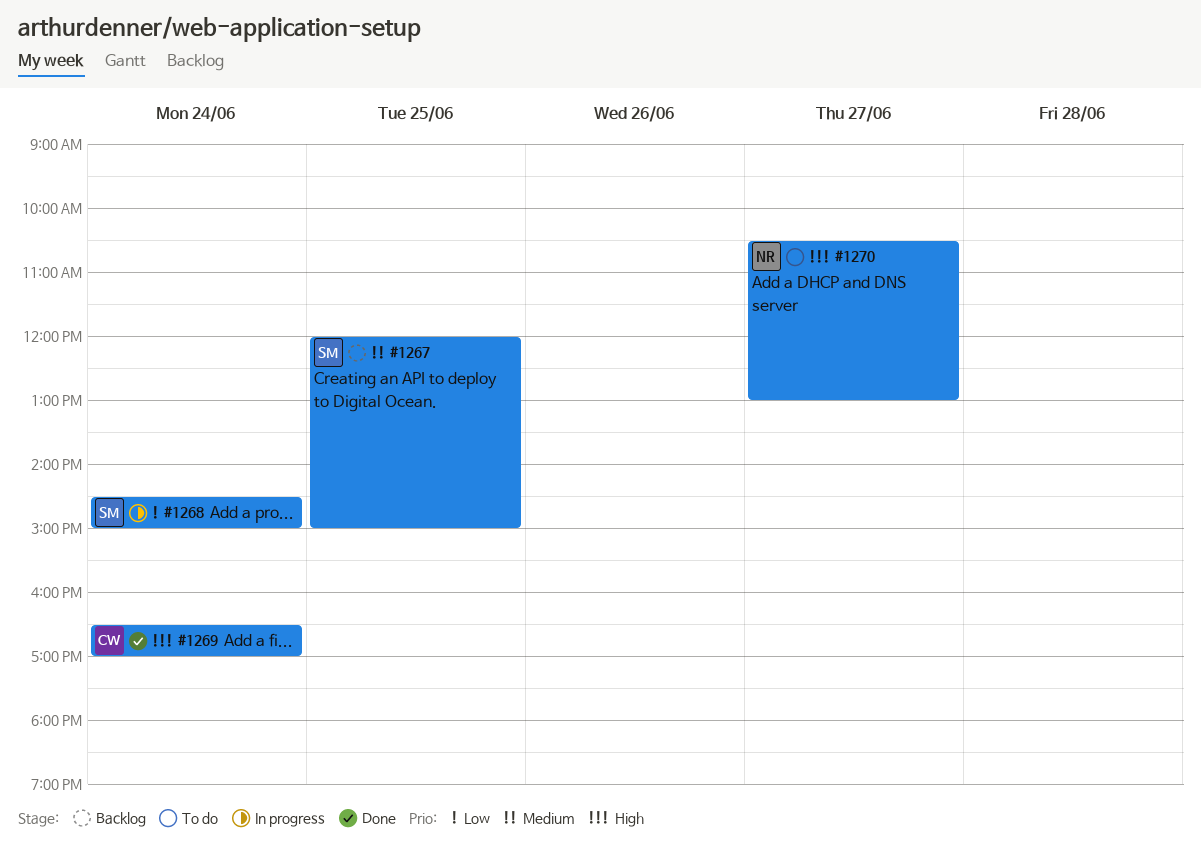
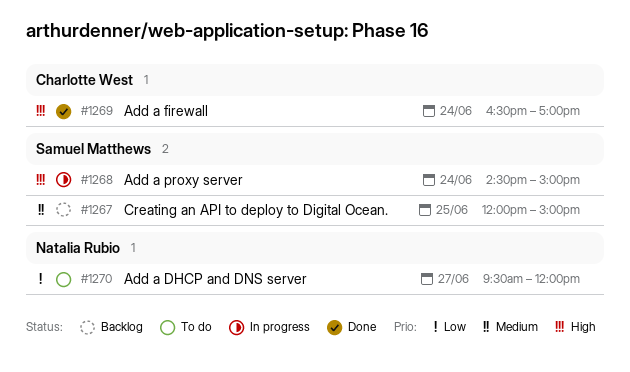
#1268, priority: Low -> High
#1270, priority: High -> Low
#1270, begins: 10:30 -> 09:30
#1270, ends: 13:00 -> 12:00

